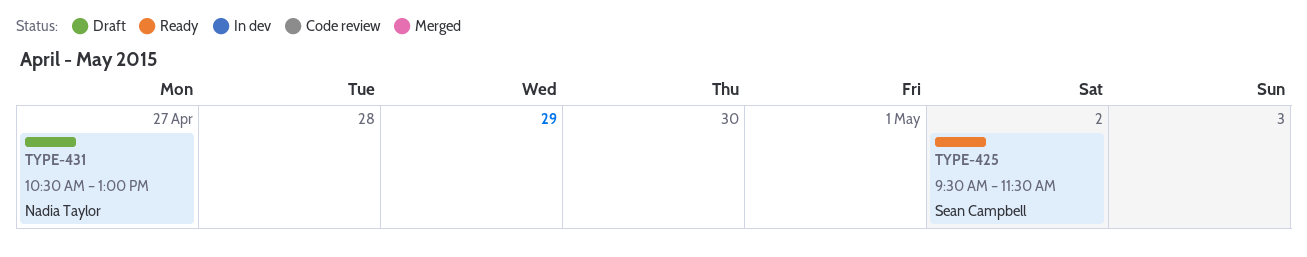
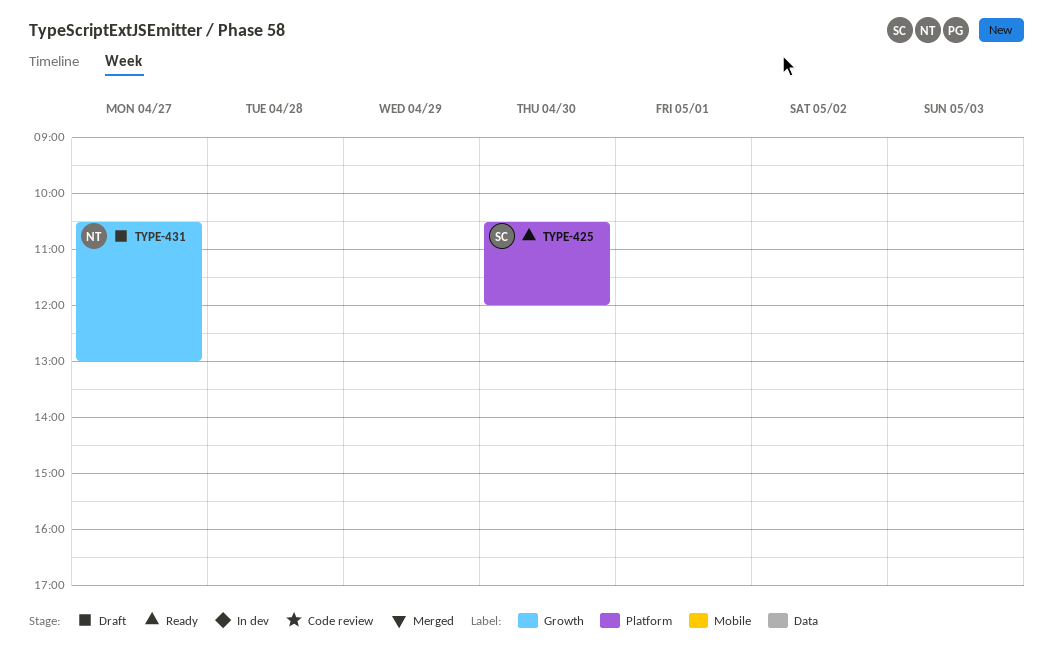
TYPE-425, day: May 2 -> Apr 30
TYPE-425, begins: 09:30 -> 10:30
TYPE-425, ends: 11:30 -> 12:00

